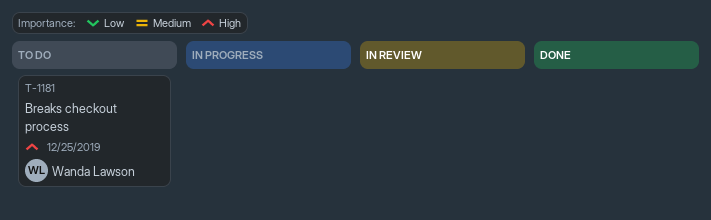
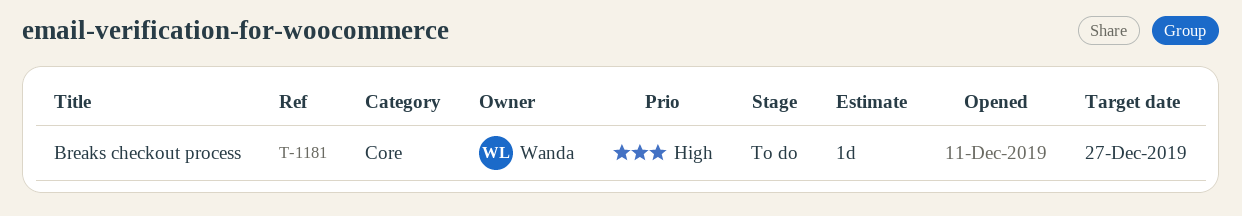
T-1181, due: Dec 25 -> Dec 27

